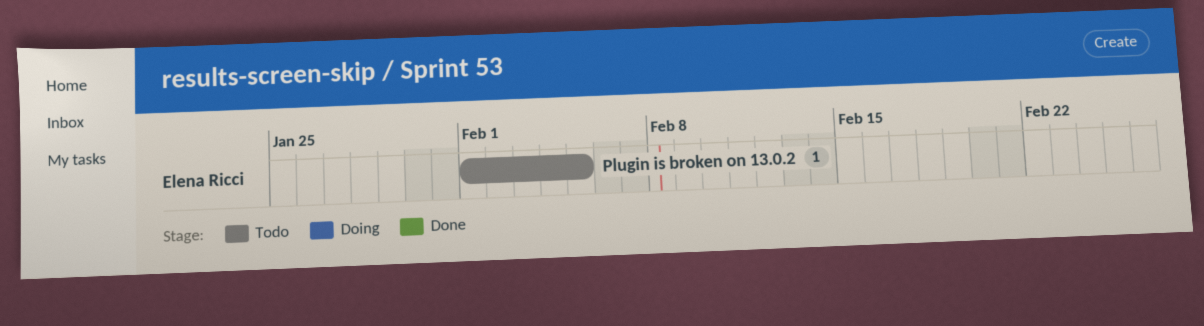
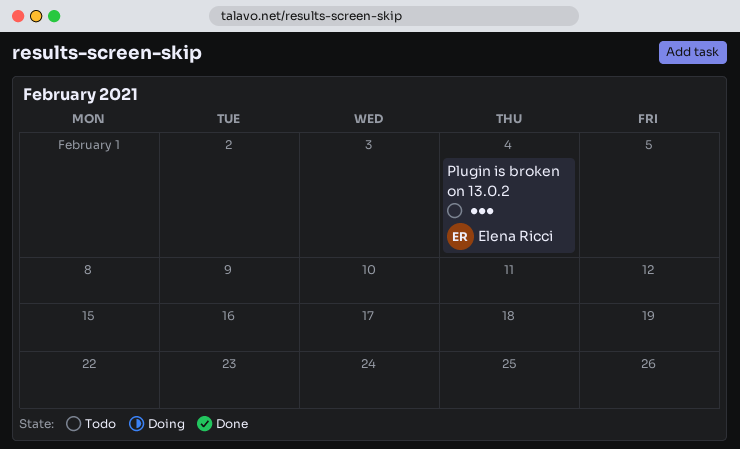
Plugin is broken on 13.0.2, estimate: 1 -> 3
Plugin is broken on 13.0.2, due: Feb 5 -> Feb 4

